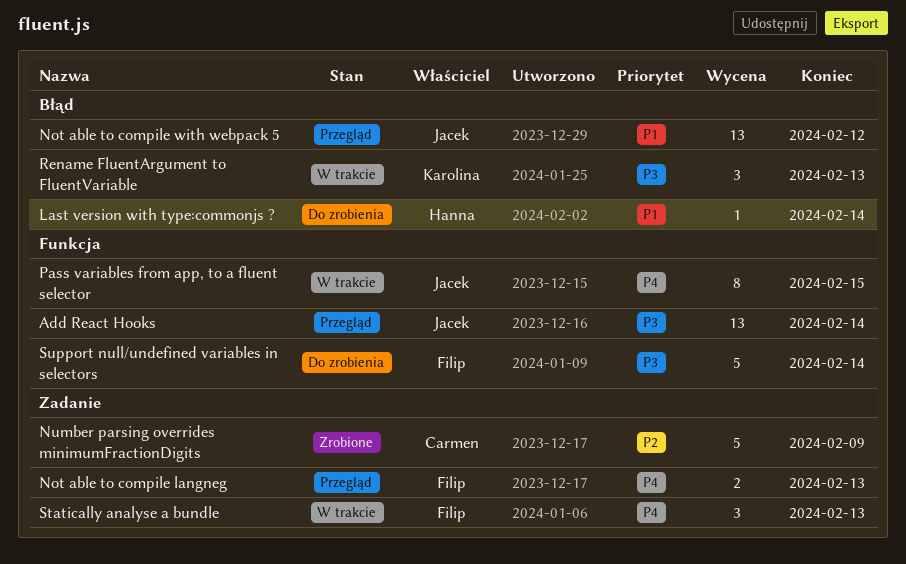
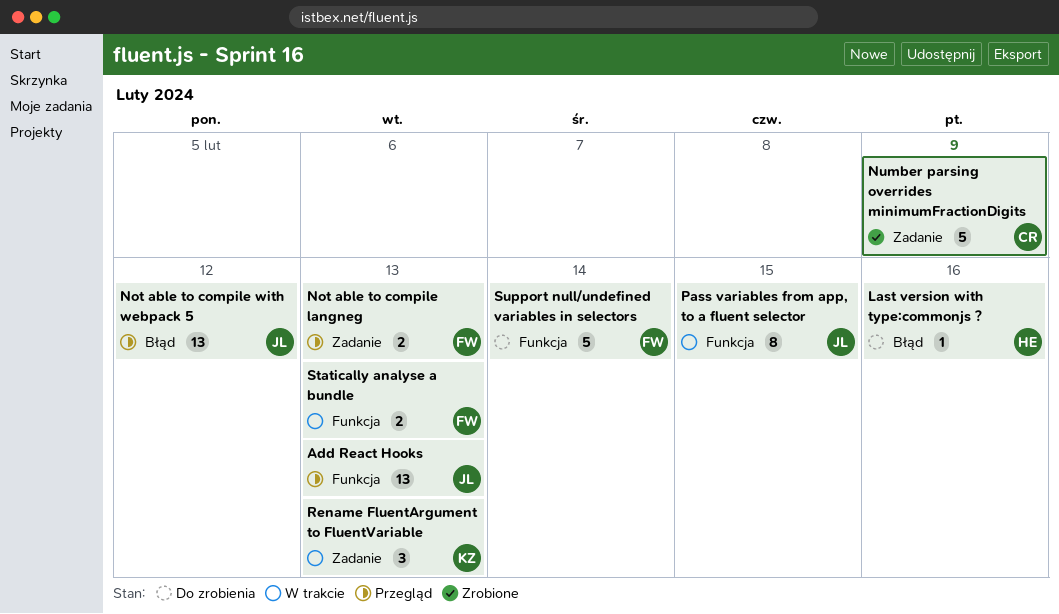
Add React Hooks, due: Feb 14 -> Feb 13
Last version with type:commonjs ?, due: Feb 14 -> Feb 16
Rename FluentArgument to FluentVariable, label: Błąd -> Zadanie
Statically analyse a bundle, label: Zadanie -> Funkcja
Statically analyse a bundle, estimate: 3 -> 2

